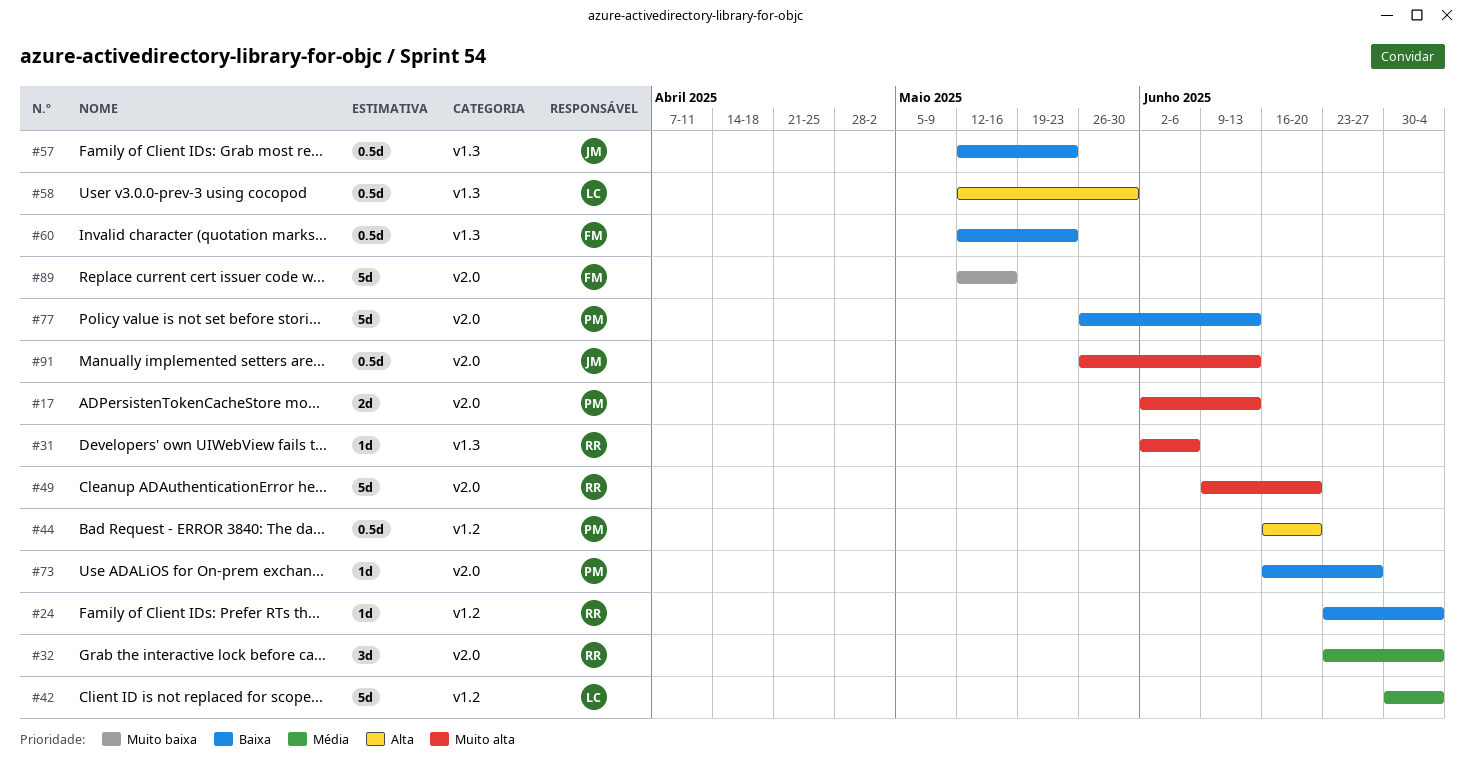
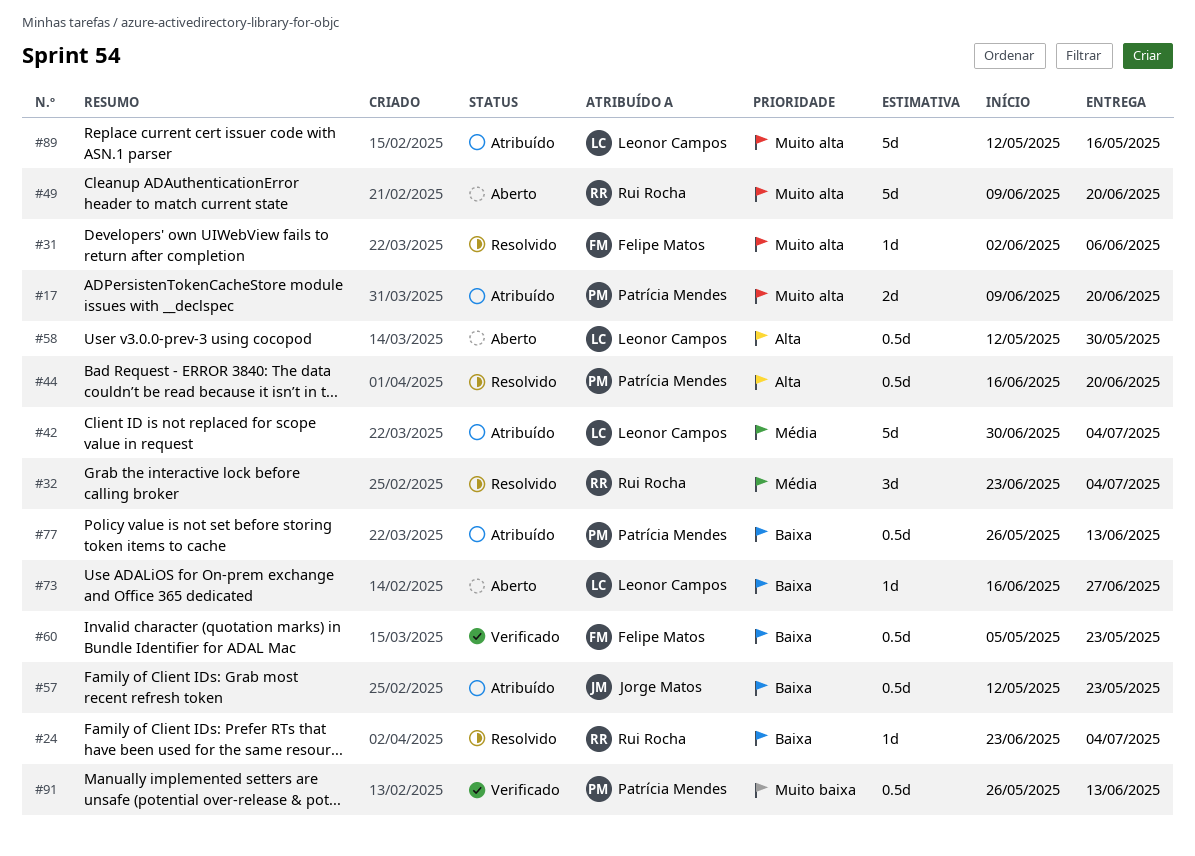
#17, start: Jun 2 -> Jun 9
#17, due: Jun 13 -> Jun 20
#31, owner: Rui Rocha -> Felipe Matos
#60, start: May 12 -> May 5
#73, owner: Patrícia Mendes -> Leonor Campos
#77, estimate: 5d -> 0.5d
#89, owner: Felipe Matos -> Leonor Campos
#89, priority: Muito baixa -> Muito alta
#91, owner: Jorge Matos -> Patrícia Mendes
#91, priority: Muito alta -> Muito baixa

